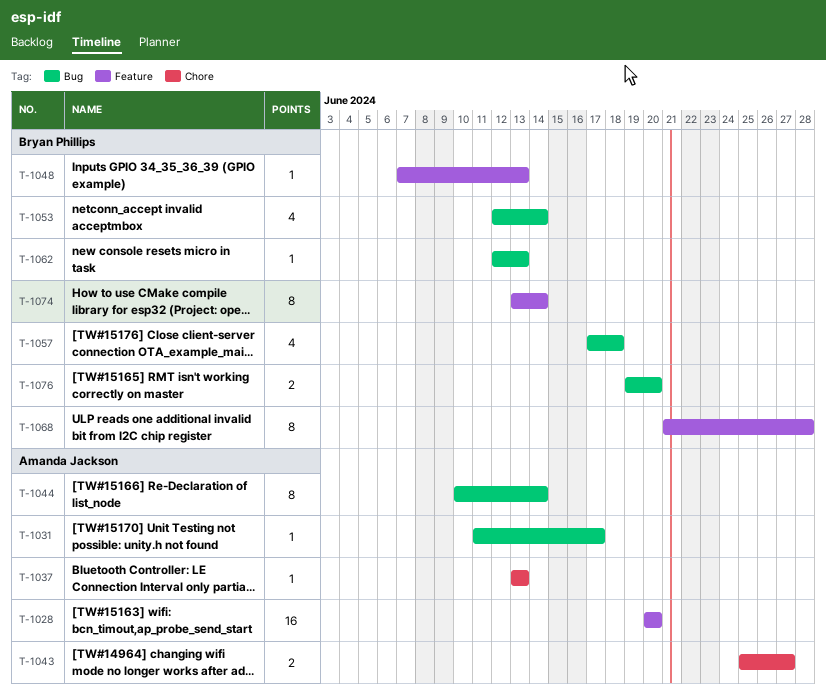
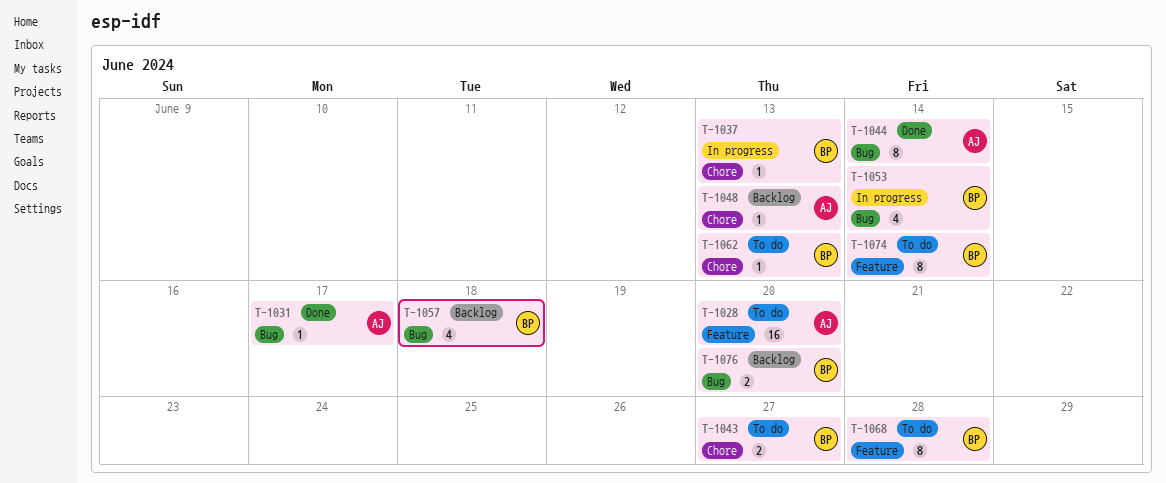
T-1037, owner: Amanda Jackson -> Bryan Phillips
T-1043, owner: Amanda Jackson -> Bryan Phillips
T-1048, owner: Bryan Phillips -> Amanda Jackson
T-1048, label: Feature -> Chore
T-1062, label: Bug -> Chore

